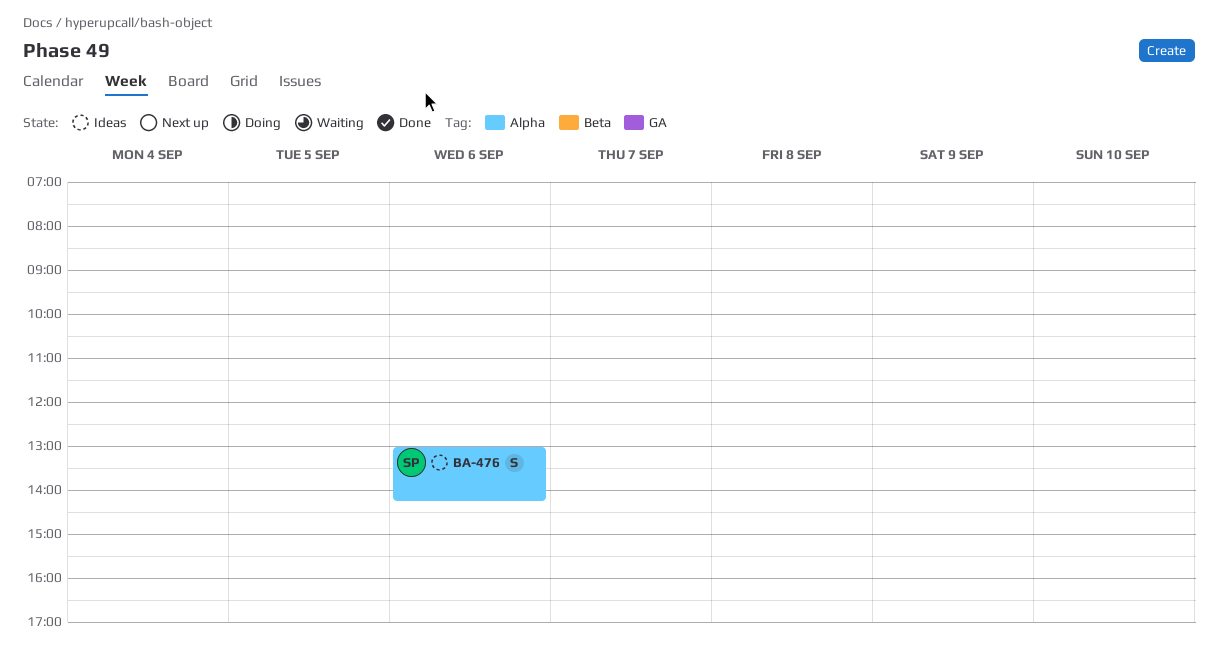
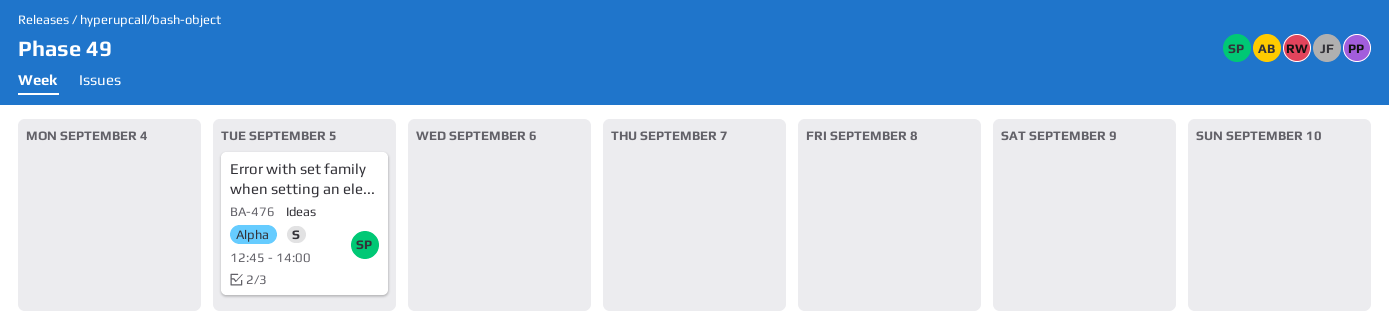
BA-476, day: Sep 6 -> Sep 5
BA-476, begins: 13:00 -> 12:45
BA-476, ends: 14:15 -> 14:00

